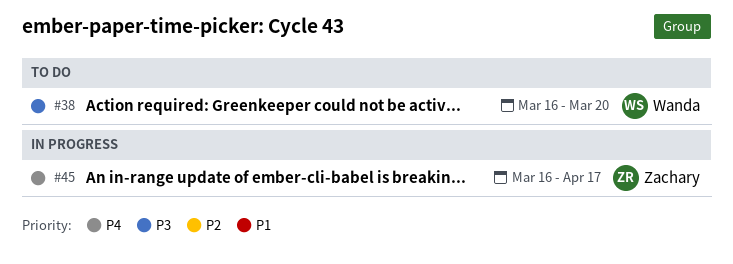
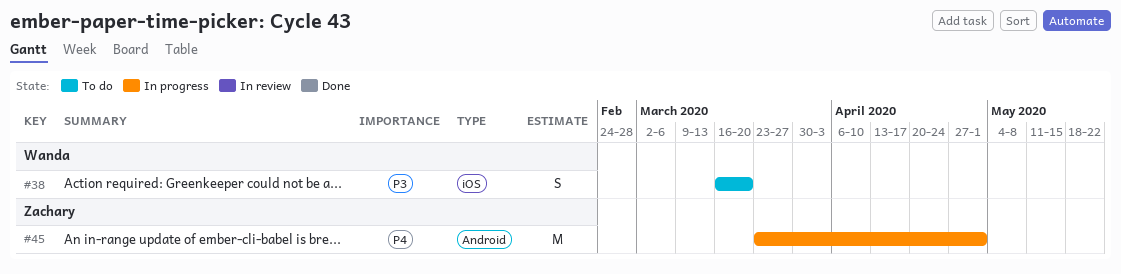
#45, start: Mar 16 -> Mar 23
#45, due: Apr 17 -> May 1

